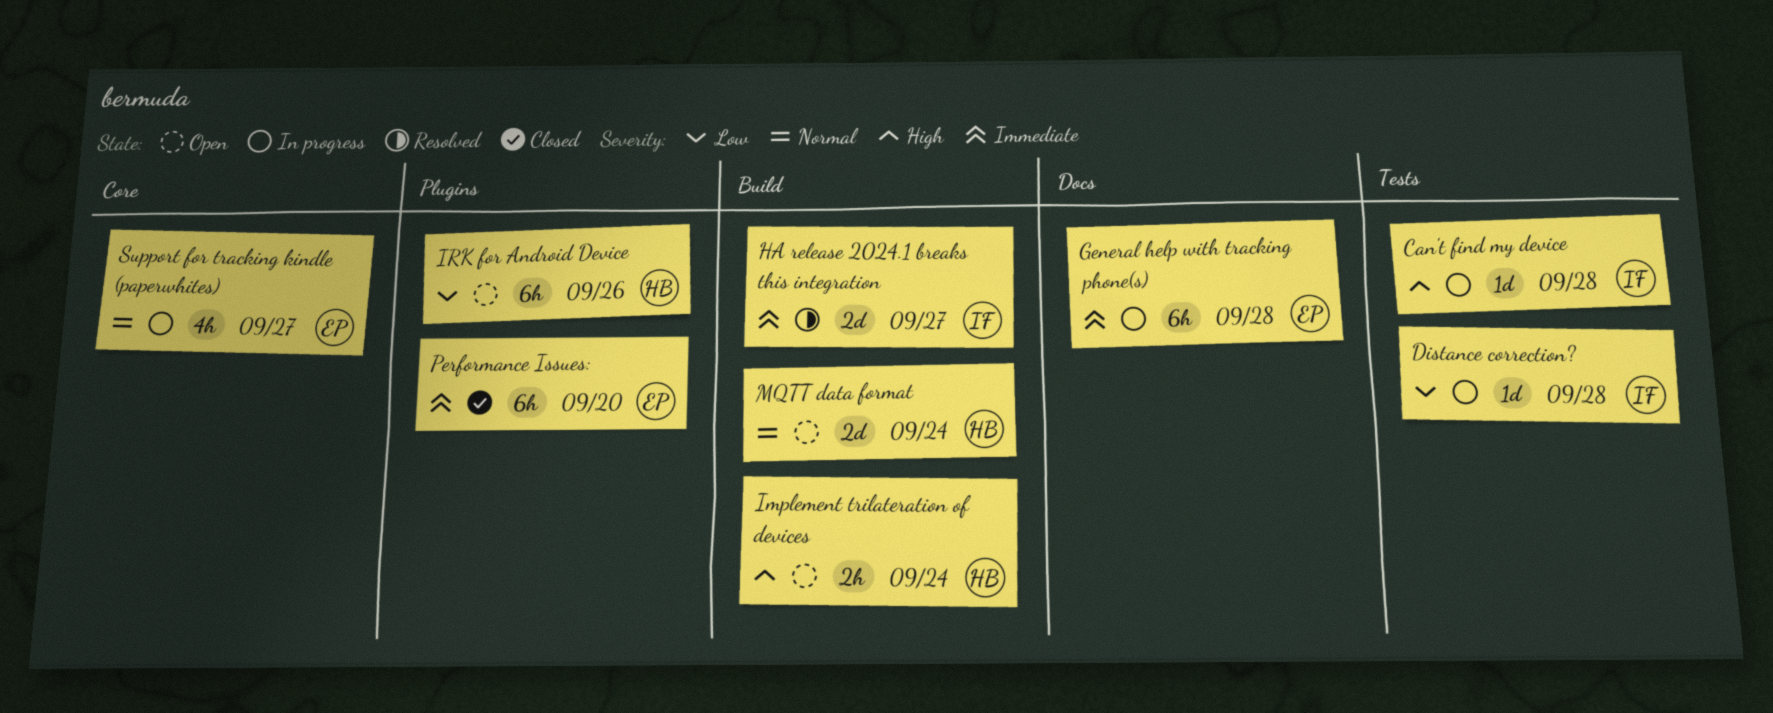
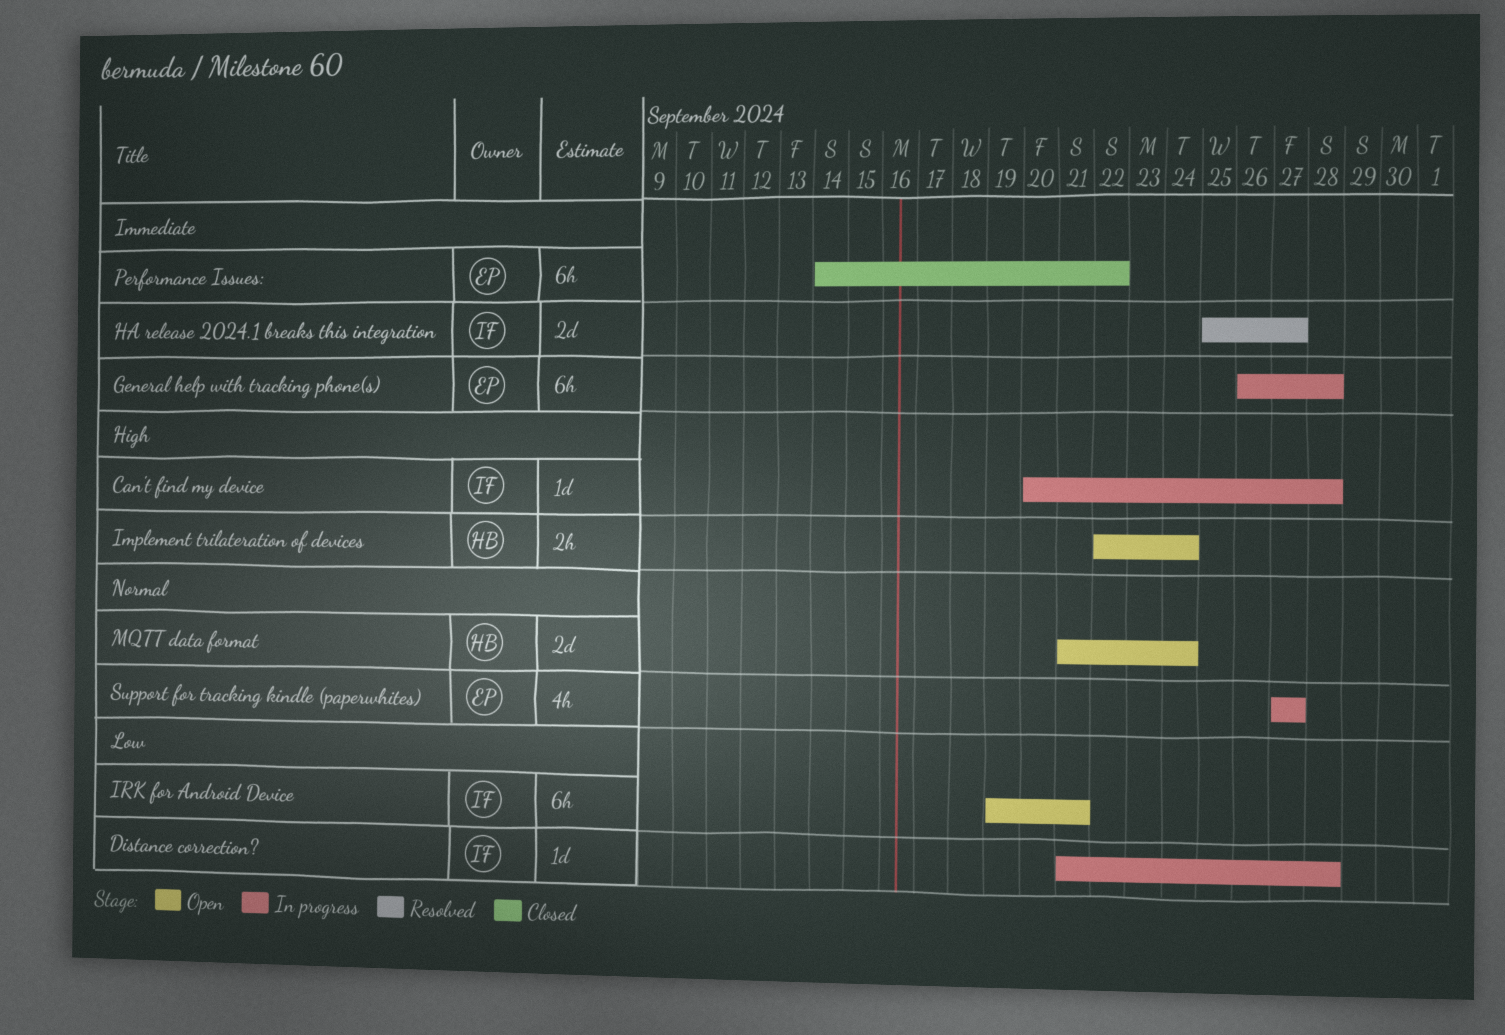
IRK for Android Device, owner: HB -> IF
IRK for Android Device, due: Sep 26 -> Sep 21
Performance Issues:, due: Sep 20 -> Sep 22

